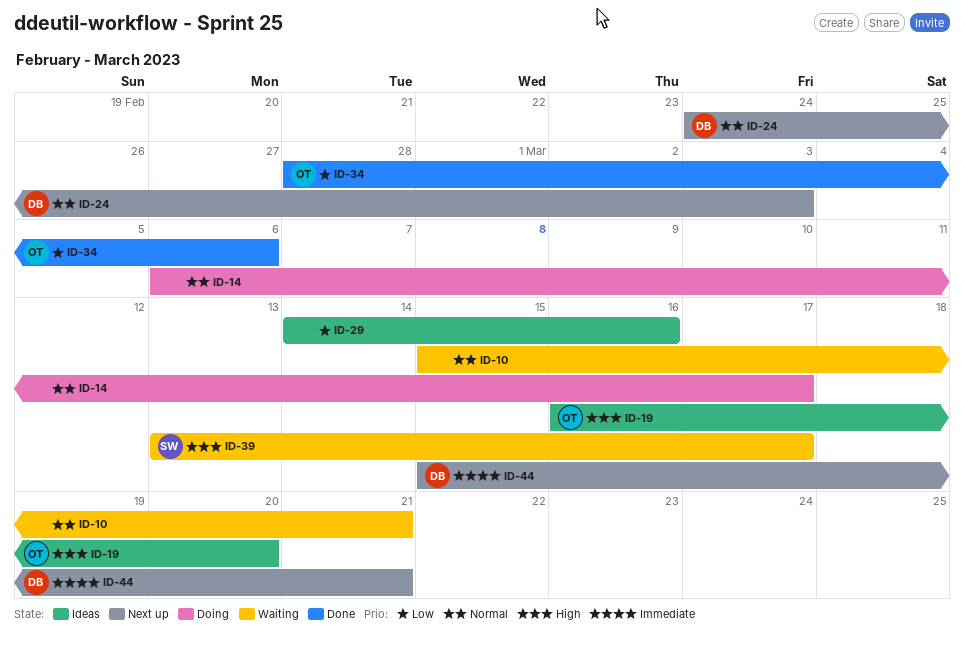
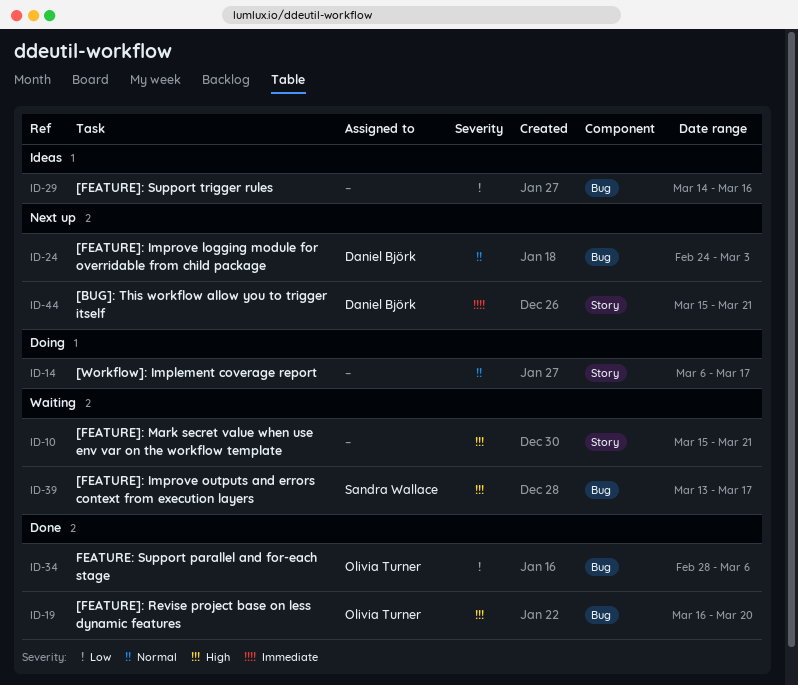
ID-10, priority: Normal -> High
ID-19, status: Ideas -> Done

